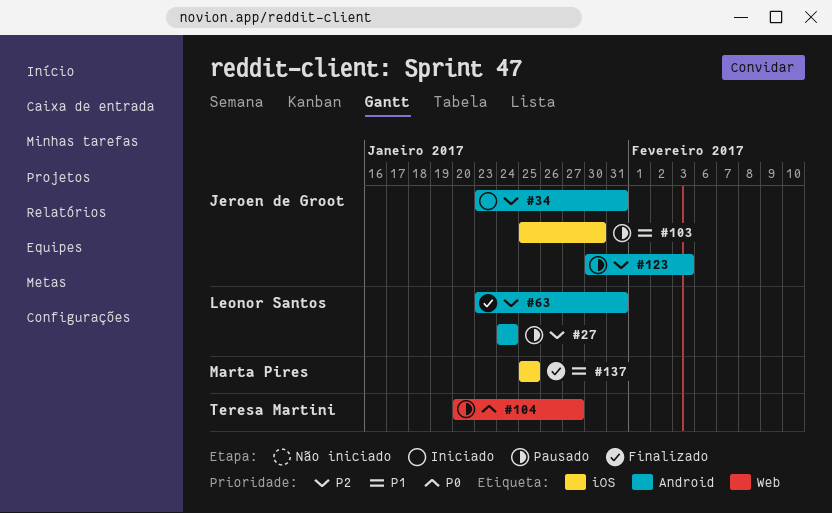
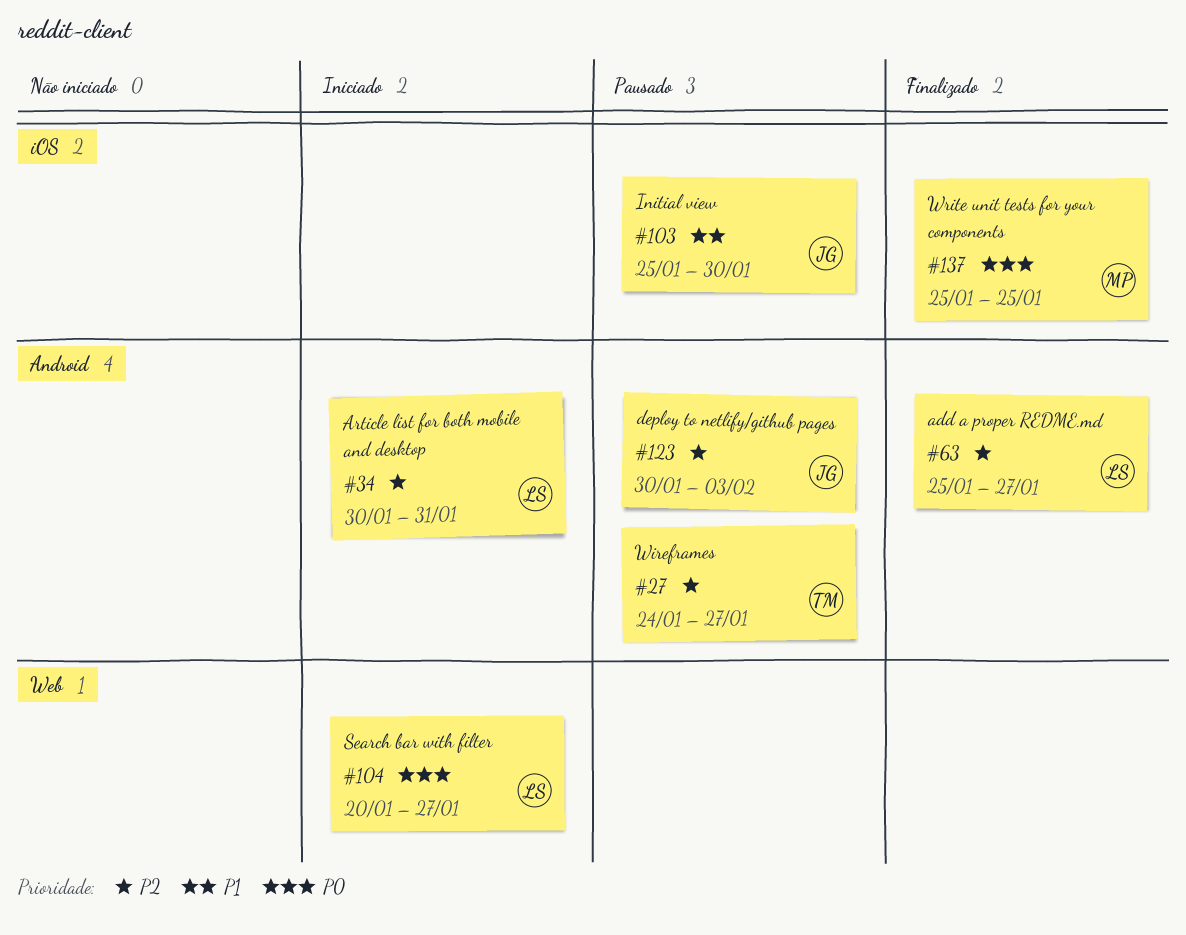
#27, owner: Leonor Santos -> Teresa Martini
#27, due: Jan 24 -> Jan 27
#34, owner: Jeroen de Groot -> Leonor Santos
#34, start: Jan 23 -> Jan 30
#63, start: Jan 23 -> Jan 25
#63, due: Jan 31 -> Jan 27
#104, status: Pausado -> Iniciado
#104, owner: Teresa Martini -> Leonor Santos
#137, priority: P1 -> P0

